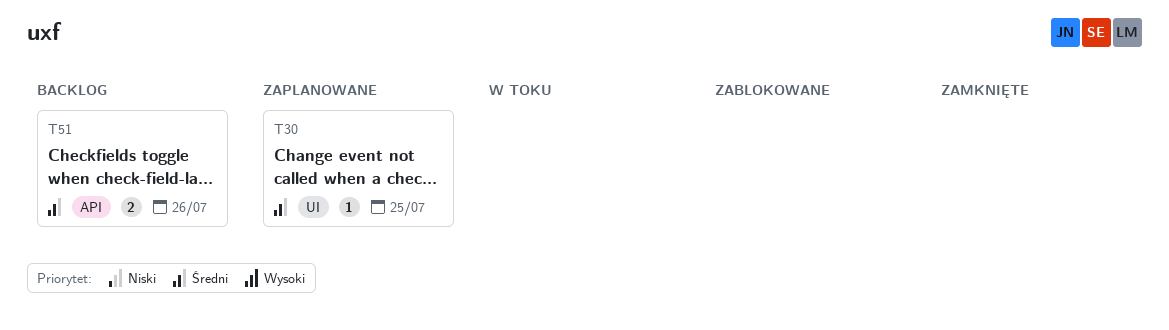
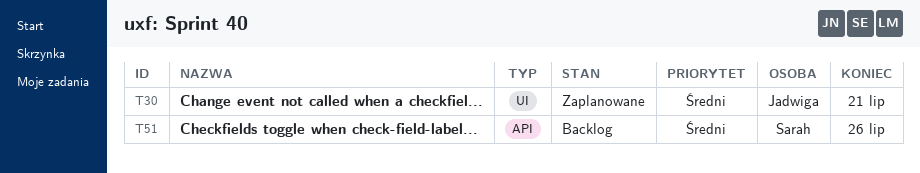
T30, due: Jul 25 -> Jul 21

